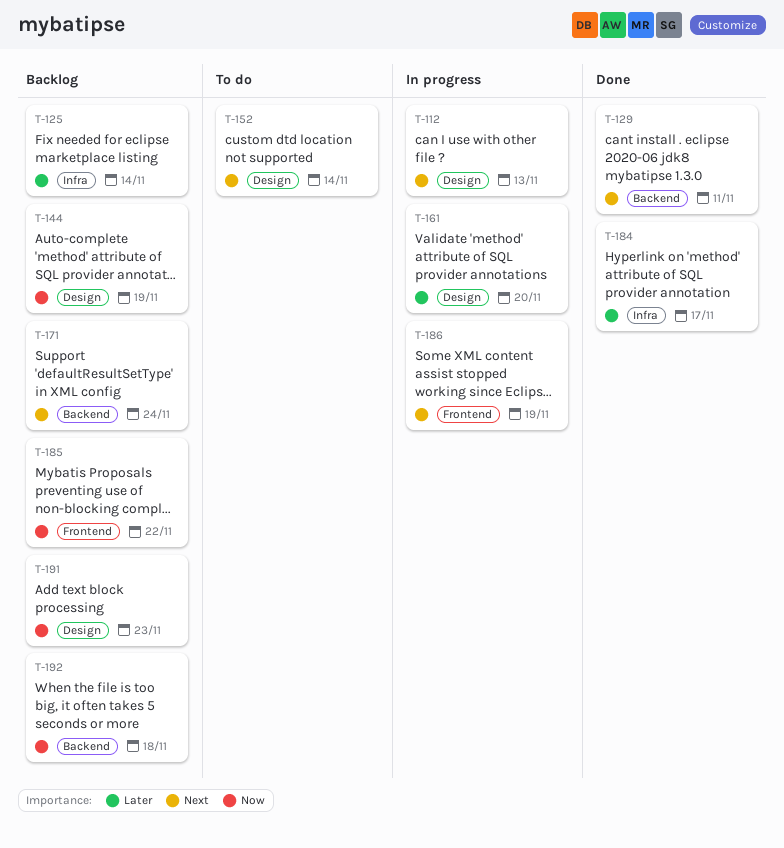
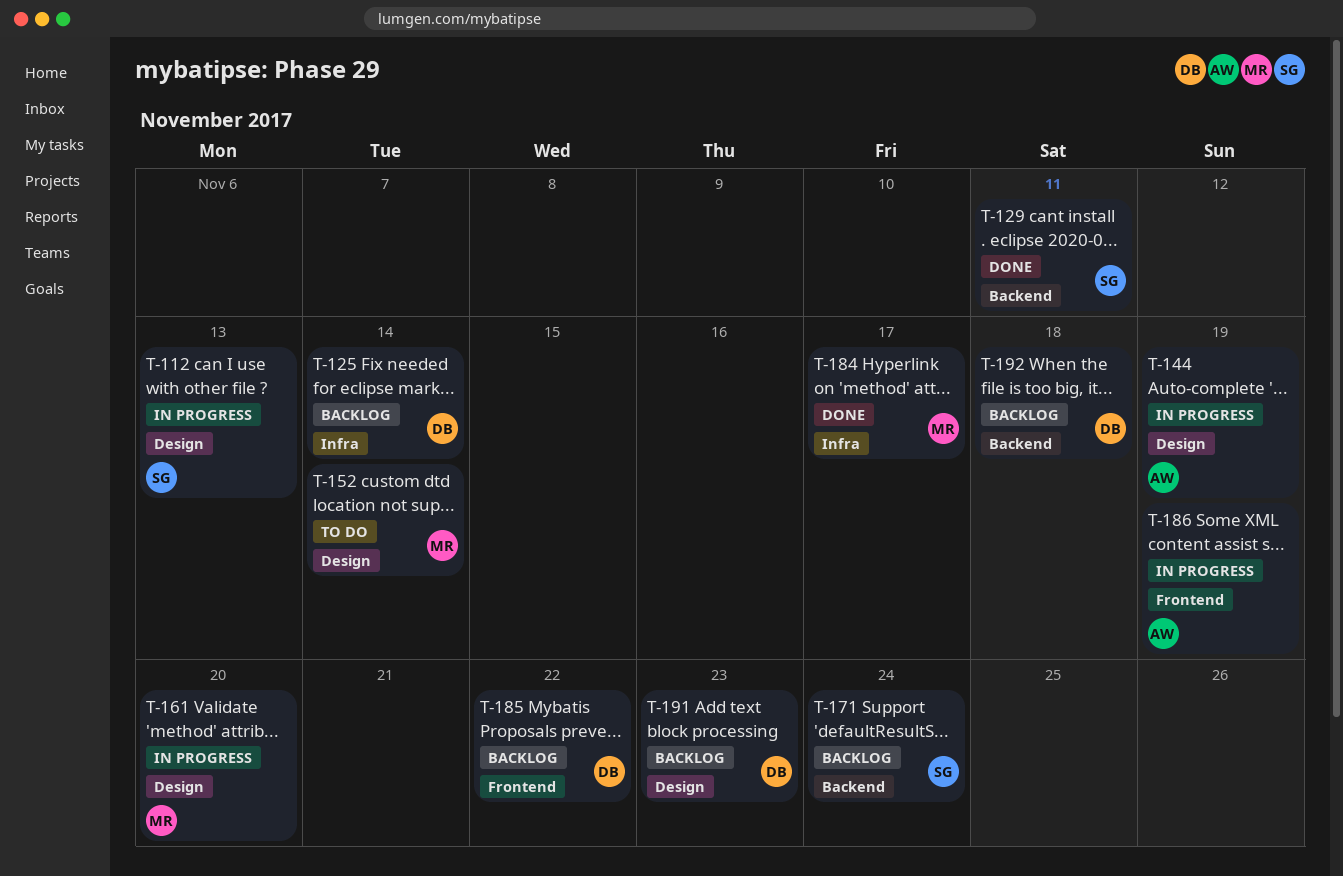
T-144, status: Backlog -> In progress

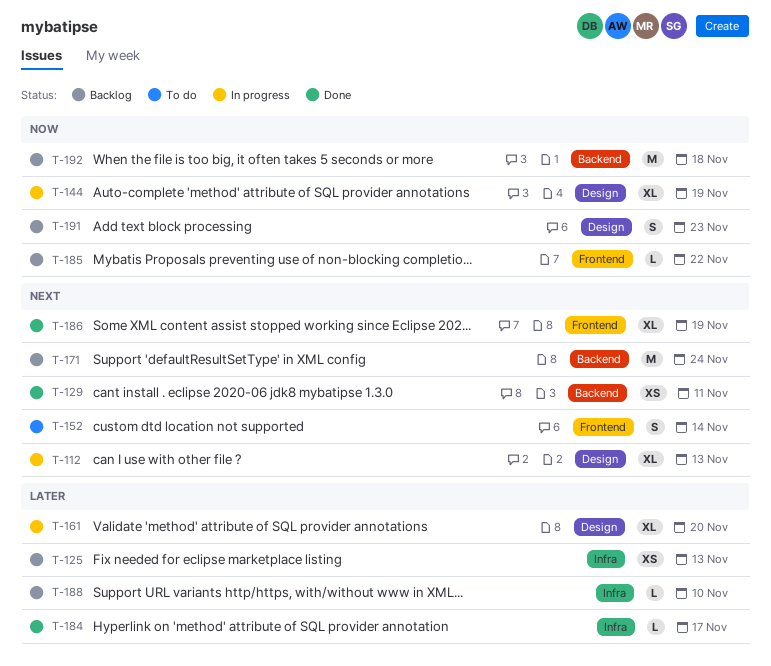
T-125, due: Nov 14 -> Nov 13
T-152, label: Design -> Frontend
T-186, status: In progress -> Done
T-188: none -> present

